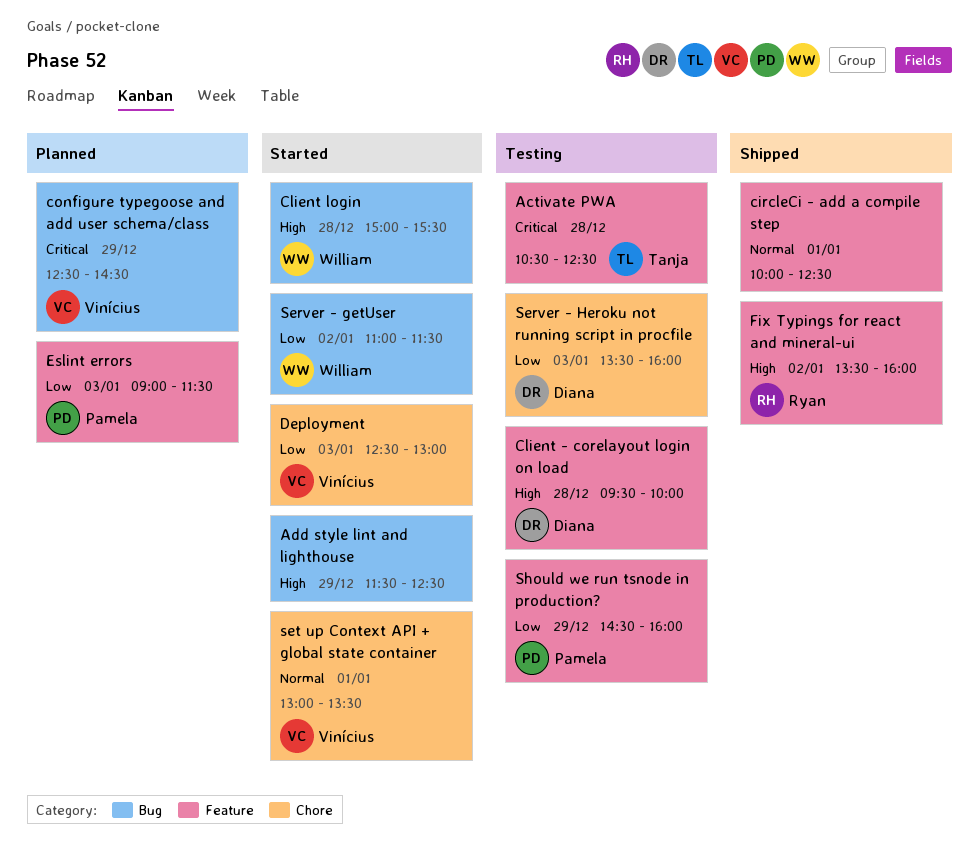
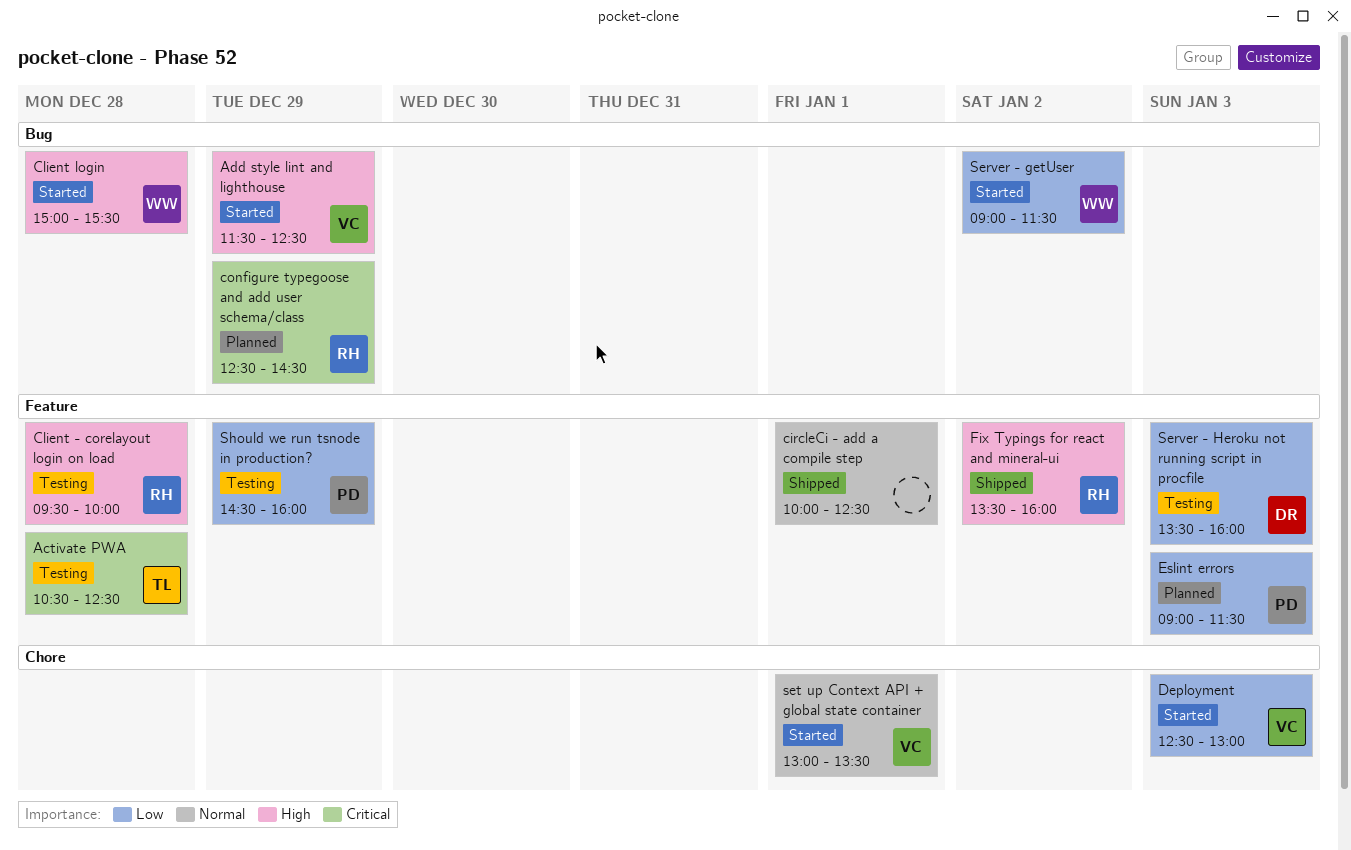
Add style lint and lighthouse, owner: none -> Vinícius
Client - corelayout login on load, owner: Diana -> Ryan
configure typegoose and add user schema/class, owner: Vinícius -> Ryan
Server - getUser, begins: 11:00 -> 09:00
Server - Heroku not running script in procfile, label: Chore -> Feature

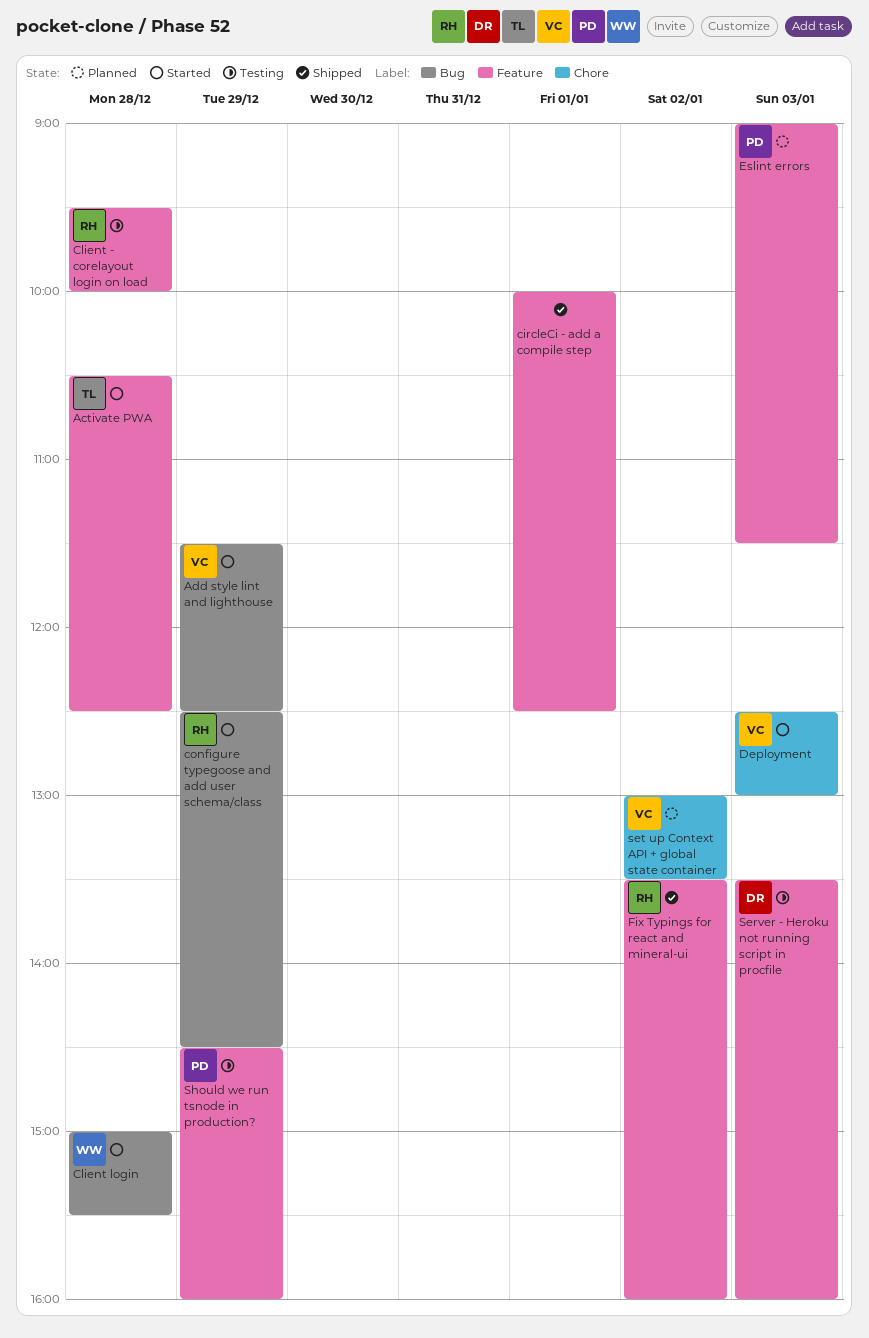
Activate PWA, status: Testing -> Started
configure typegoose and add user schema/class, status: Planned -> Started
Server - getUser: present -> none
set up Context API + global state container, status: Started -> Planned
set up Context API + global state container, day: Jan 1 -> Jan 2

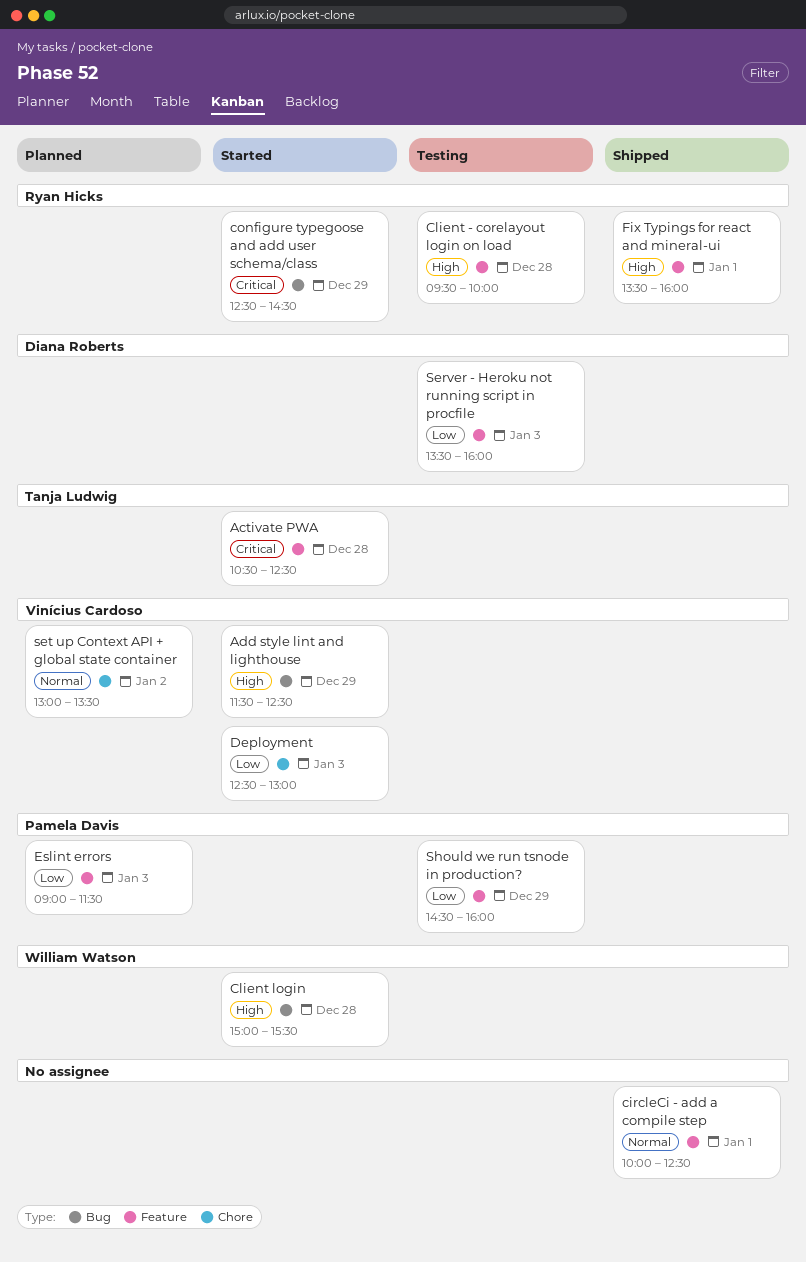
Fix Typings for react and mineral-ui, day: Jan 2 -> Jan 1

